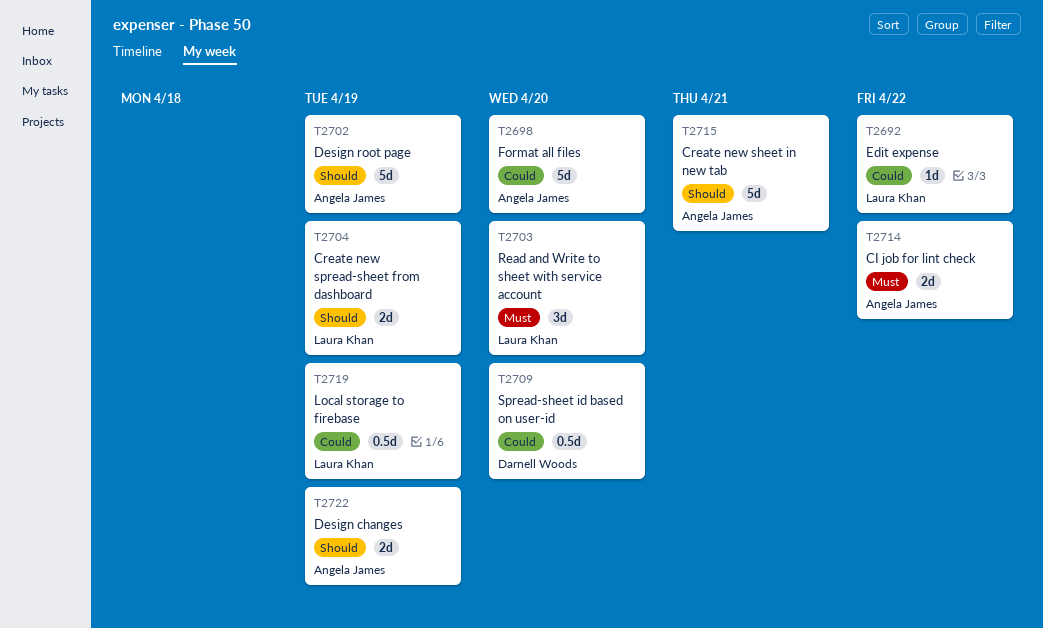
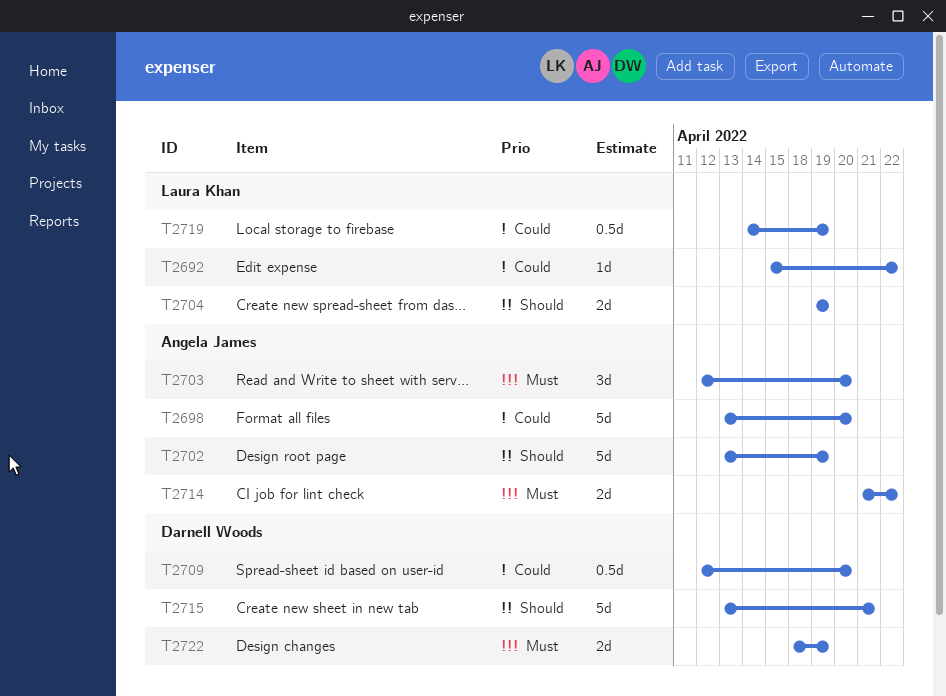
T2703, owner: Laura Khan -> Angela James
T2715, owner: Angela James -> Darnell Woods
T2722, owner: Angela James -> Darnell Woods
T2722, priority: Should -> Must

